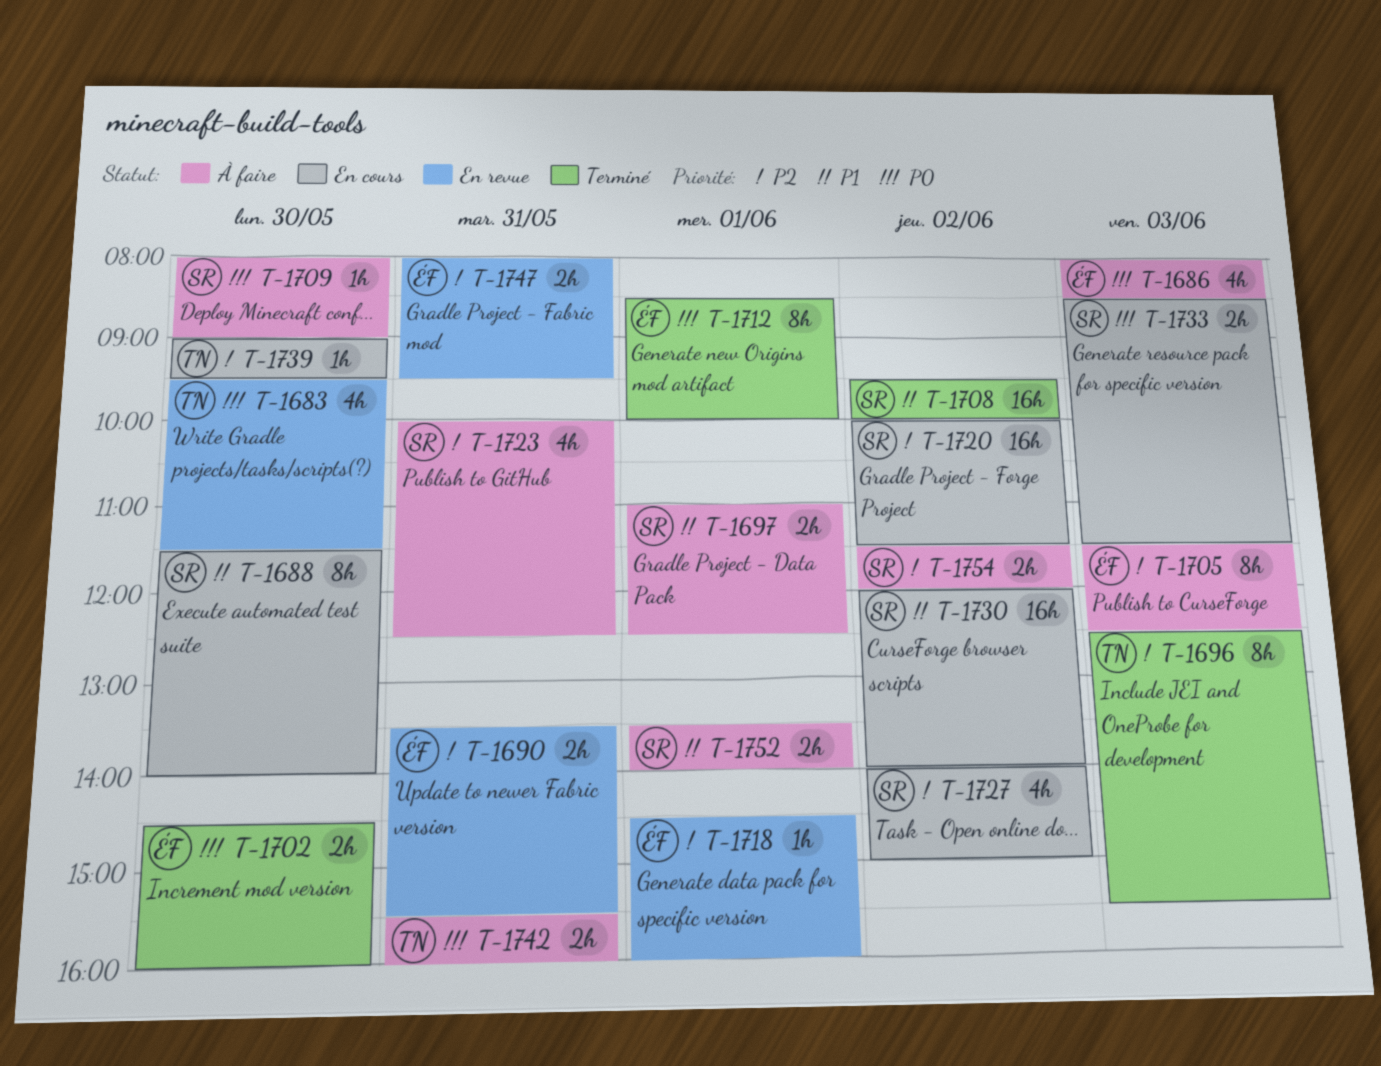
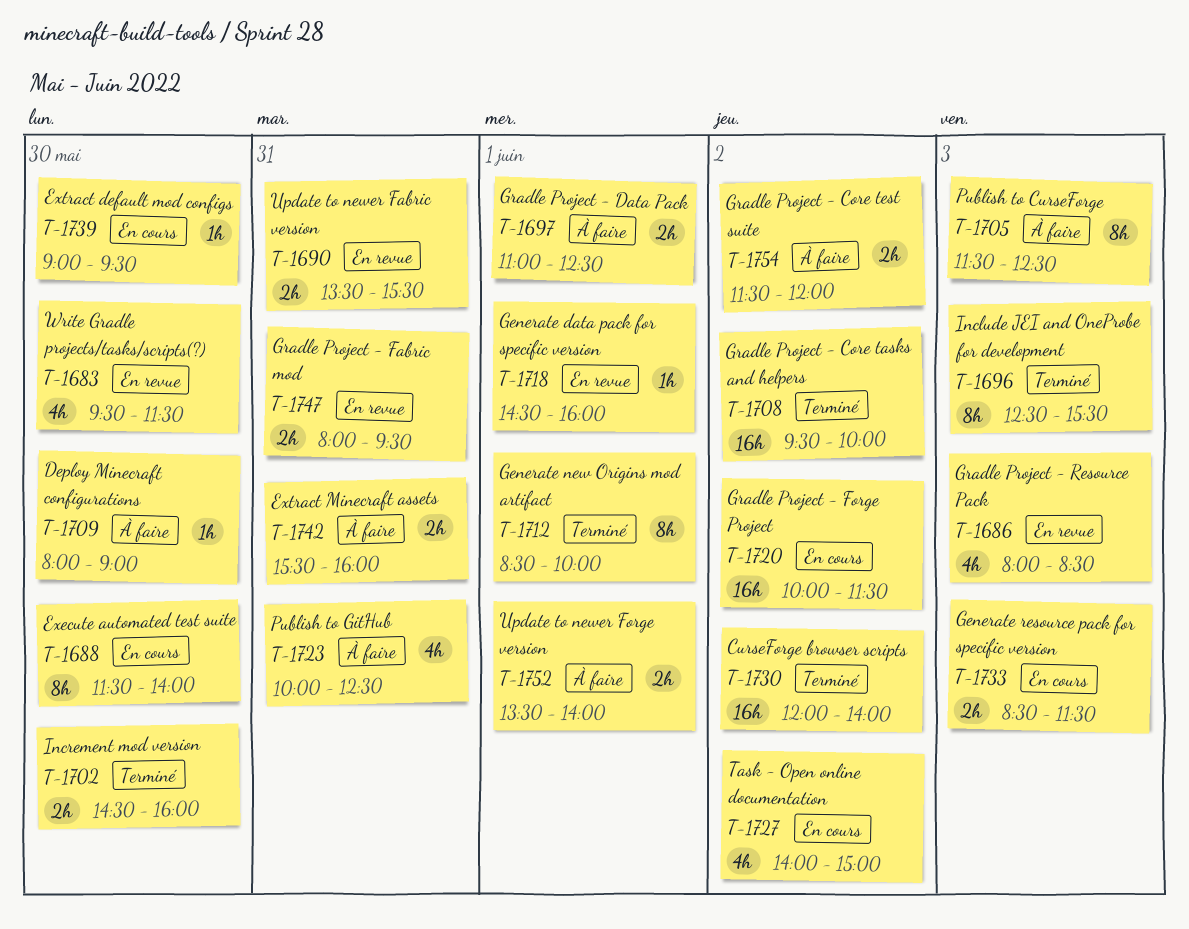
T-1686, status: À faire -> En revue
T-1730, status: En cours -> Terminé

